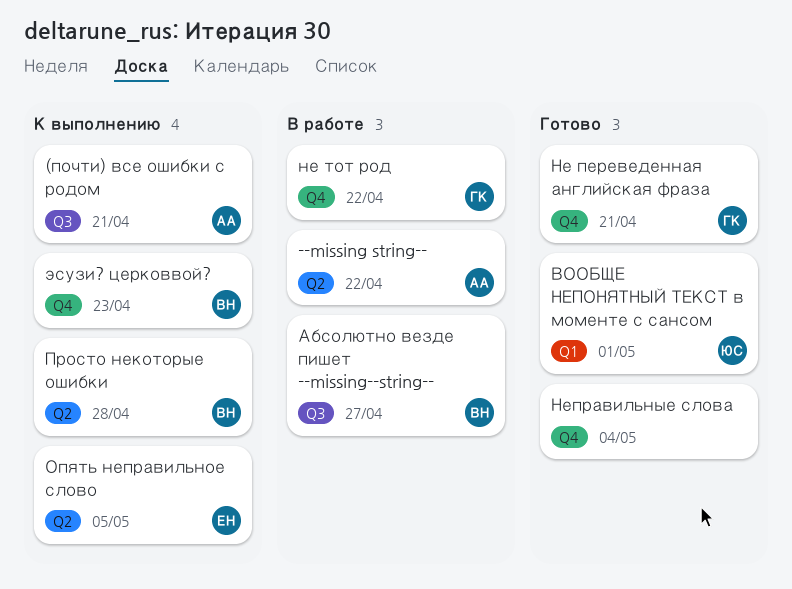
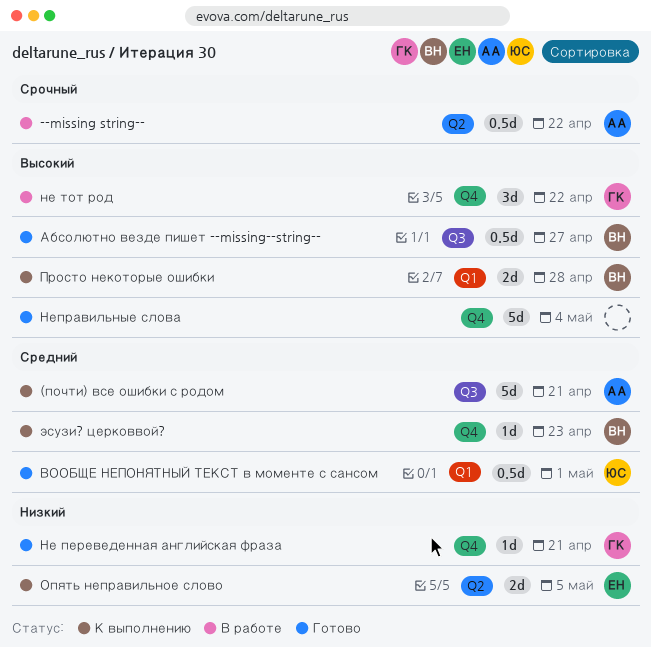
Абсолютно везде пишет --missing--string--, status: В работе -> Готово
Просто некоторые ошибки, label: Q2 -> Q1

